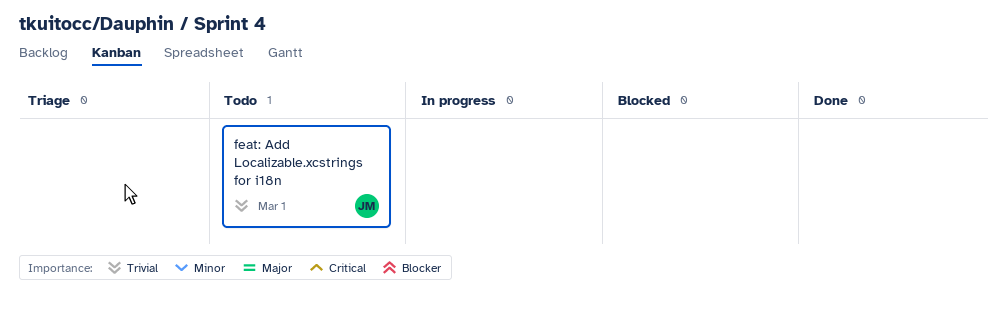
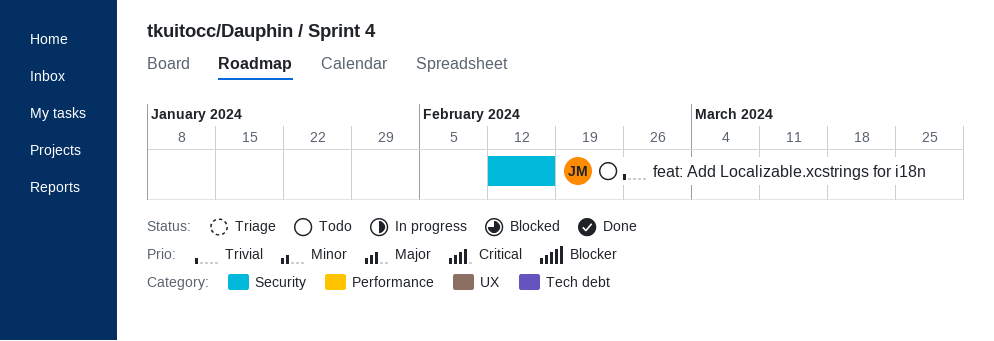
feat: Add Localizable.xcstrings for i18n, due: Mar 1 -> Feb 16

